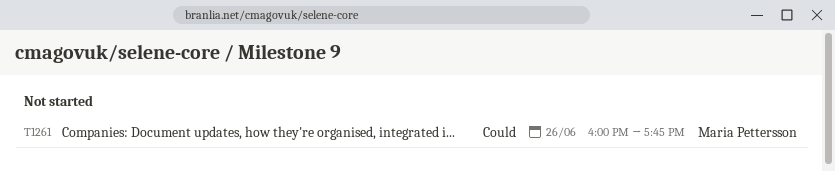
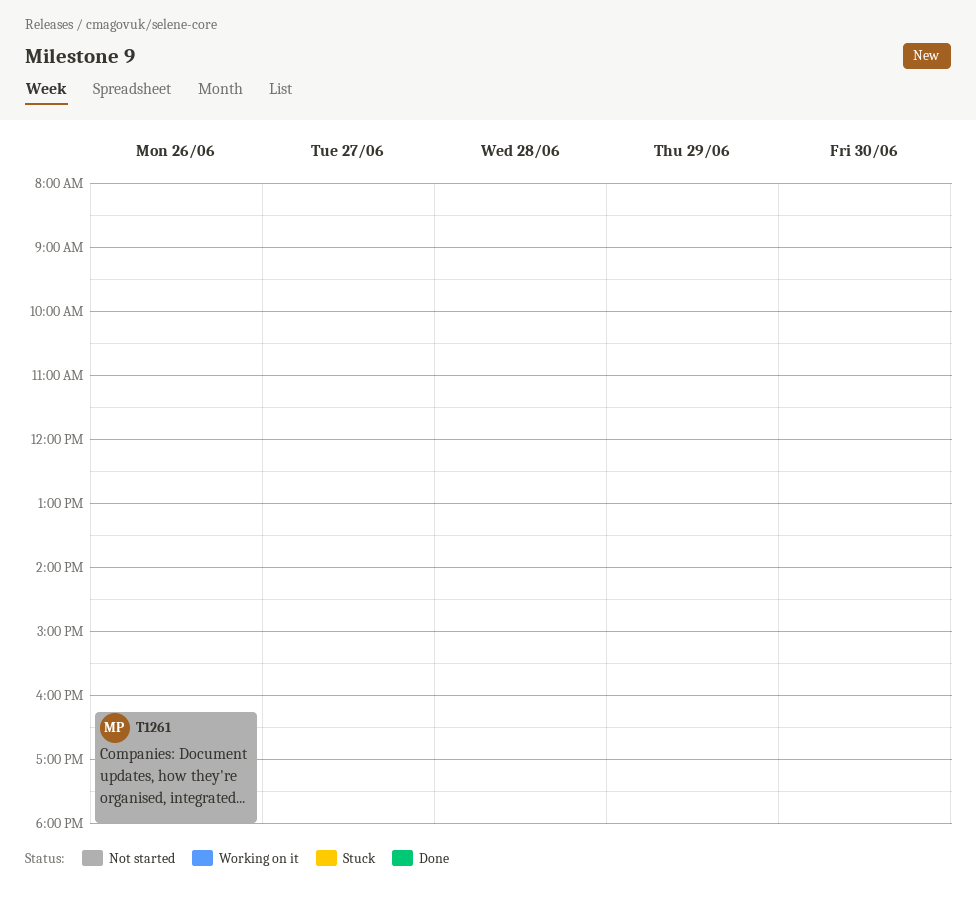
T1261, begins: 16:00 -> 16:15
T1261, ends: 17:45 -> 18:00

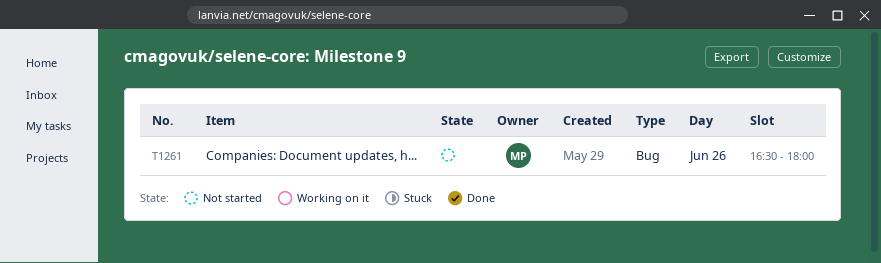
T1261, begins: 16:15 -> 16:30

